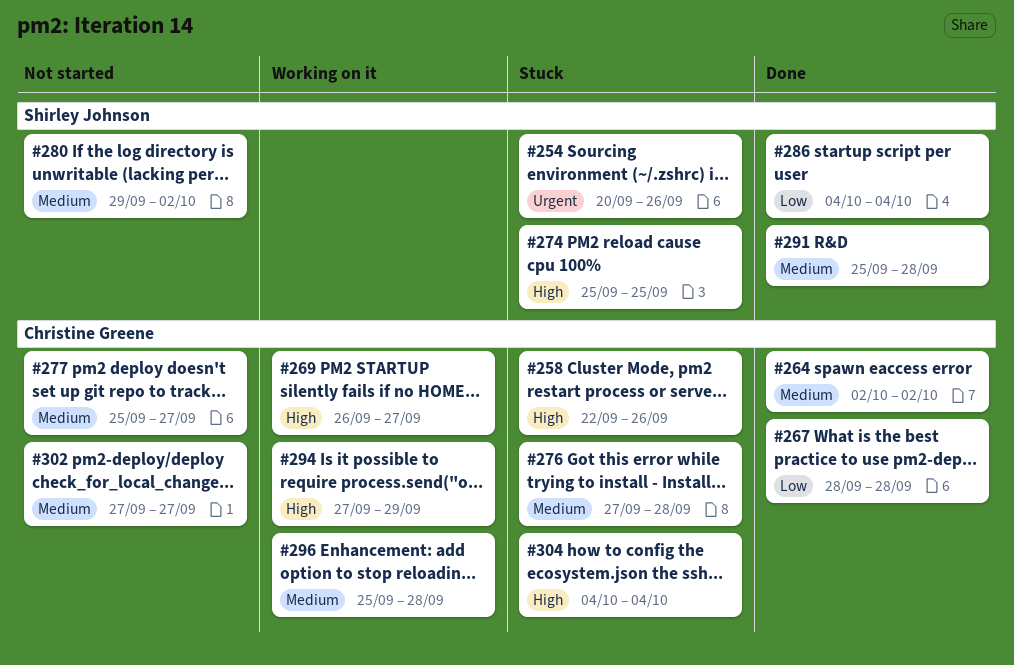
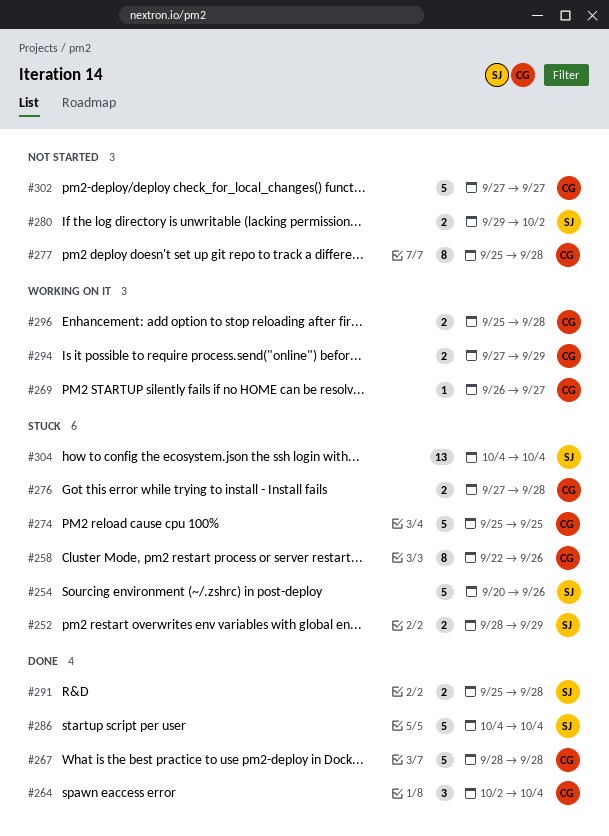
#252: none -> present
#264, due: Oct 2 -> Oct 4
#274, owner: Shirley Johnson -> Christine Greene
#277, due: Sep 27 -> Sep 28
#304, owner: Christine Greene -> Shirley Johnson

